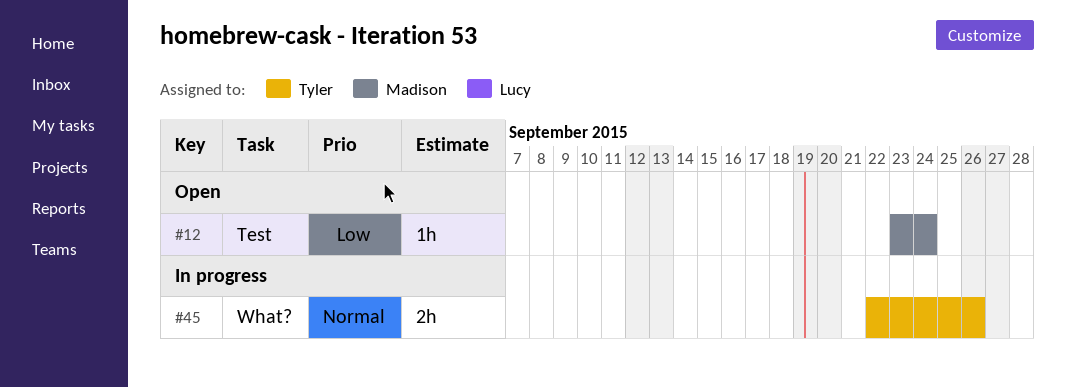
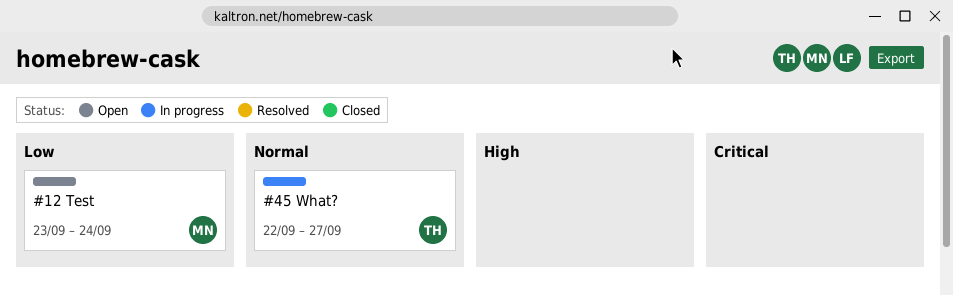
#45, due: Sep 26 -> Sep 27

